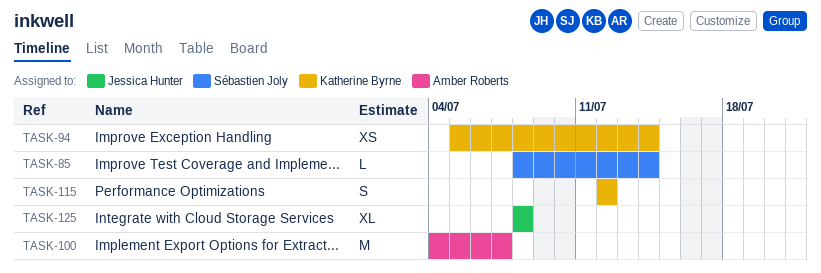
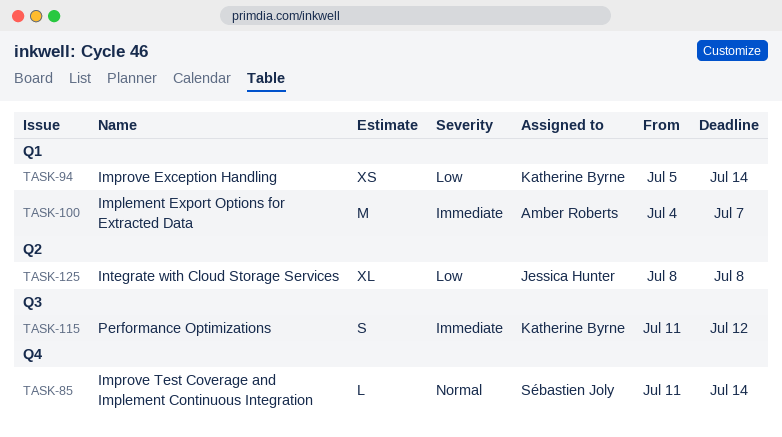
TASK-85, start: Jul 8 -> Jul 11
TASK-115, start: Jul 12 -> Jul 11

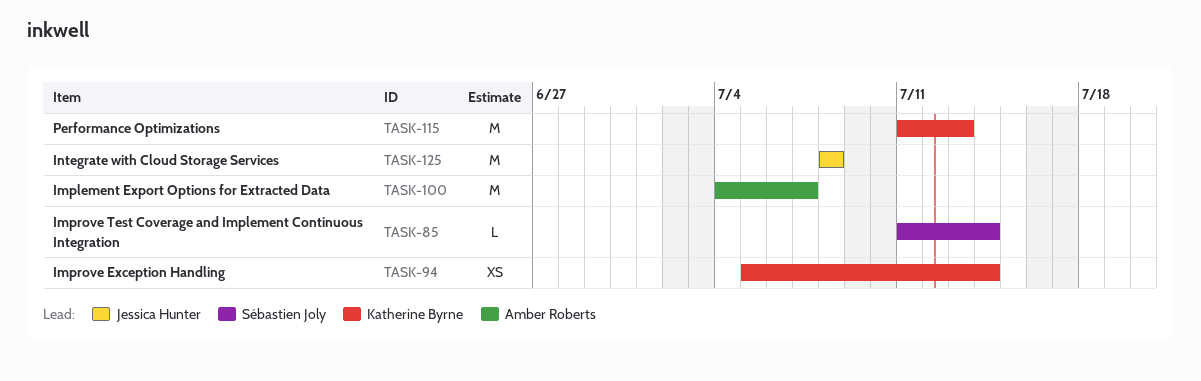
TASK-115, estimate: S -> M
TASK-115, due: Jul 12 -> Jul 13
TASK-125, estimate: XL -> M

